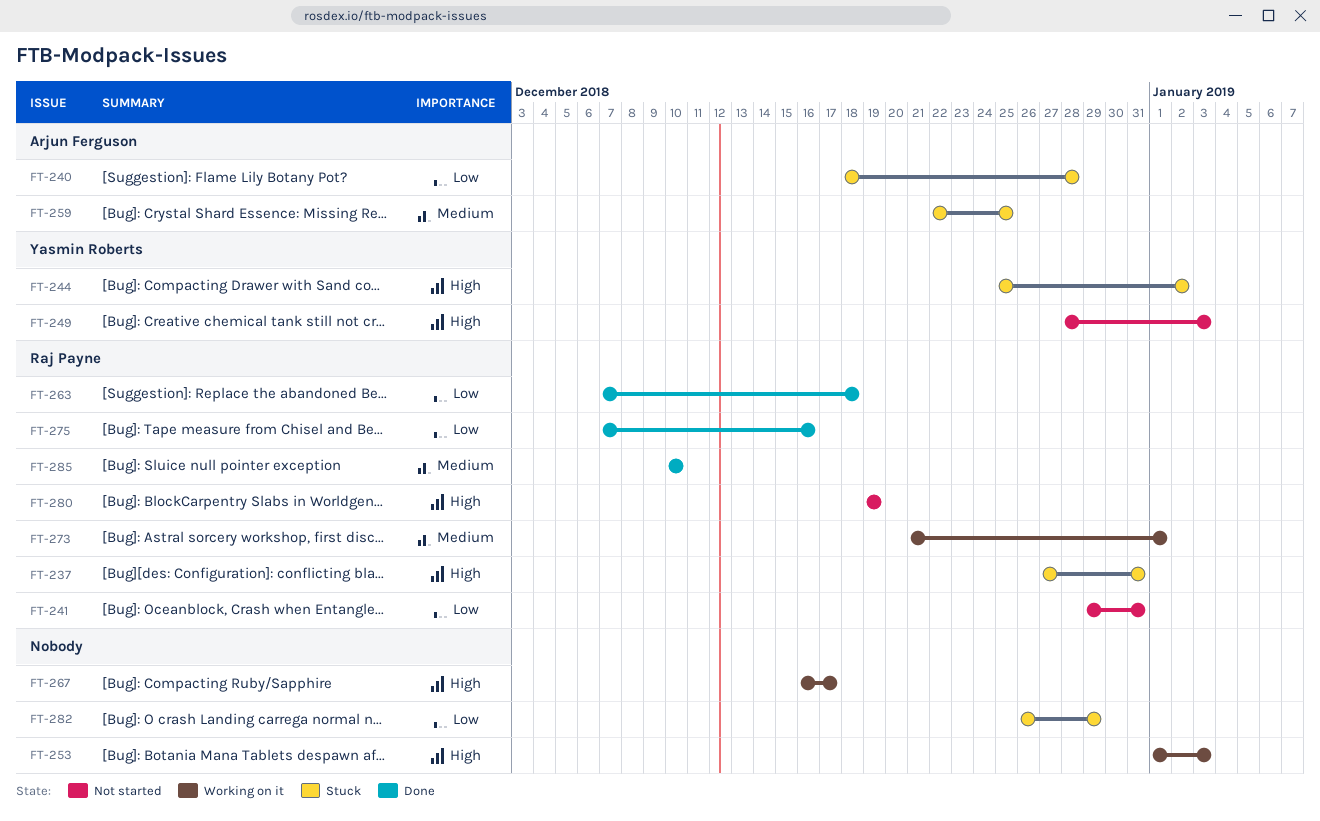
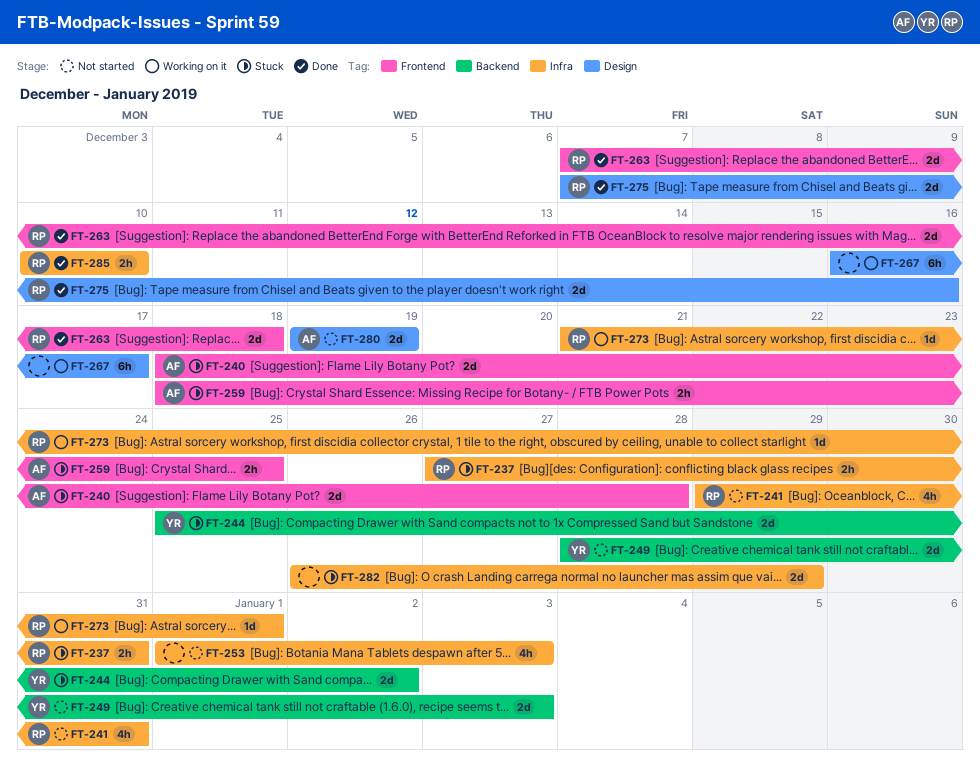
FT-253, status: Working on it -> Not started
FT-259, start: Dec 22 -> Dec 18
FT-280, owner: Raj Payne -> Arjun Ferguson

